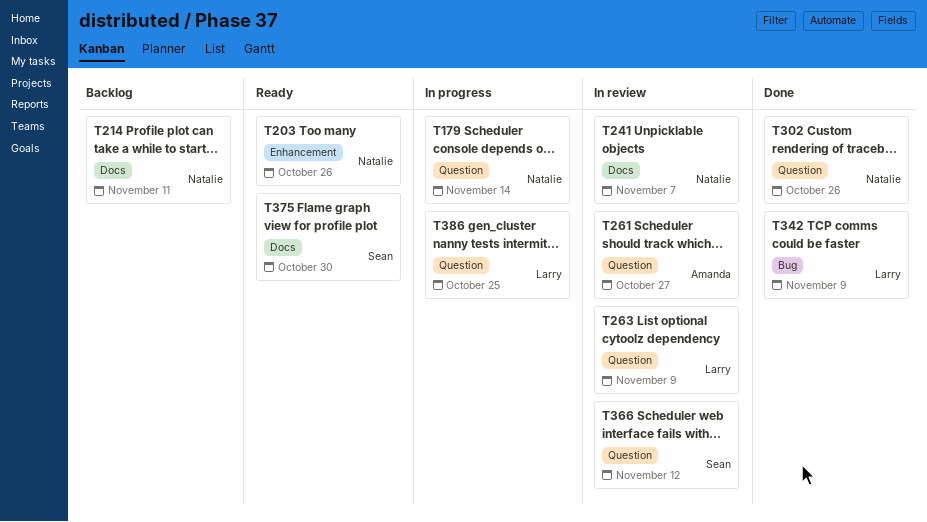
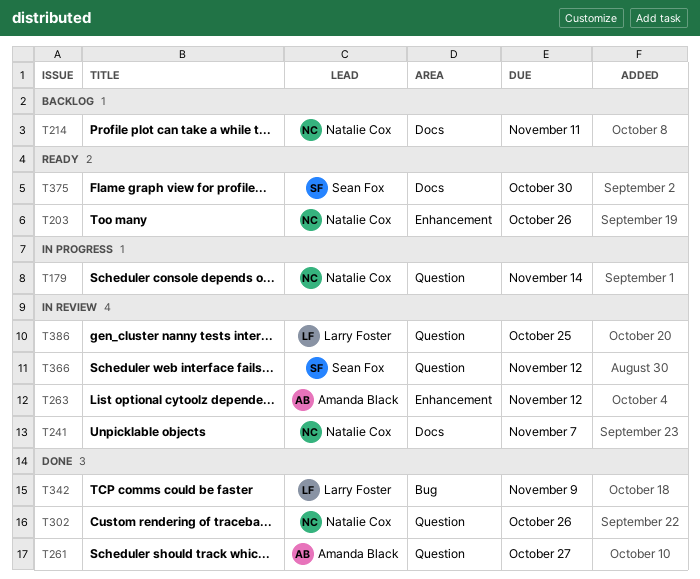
T261, status: In review -> Done
T263, owner: Larry Foster -> Amanda Black
T263, label: Question -> Enhancement
T263, due: Nov 9 -> Nov 12
T386, status: In progress -> In review

